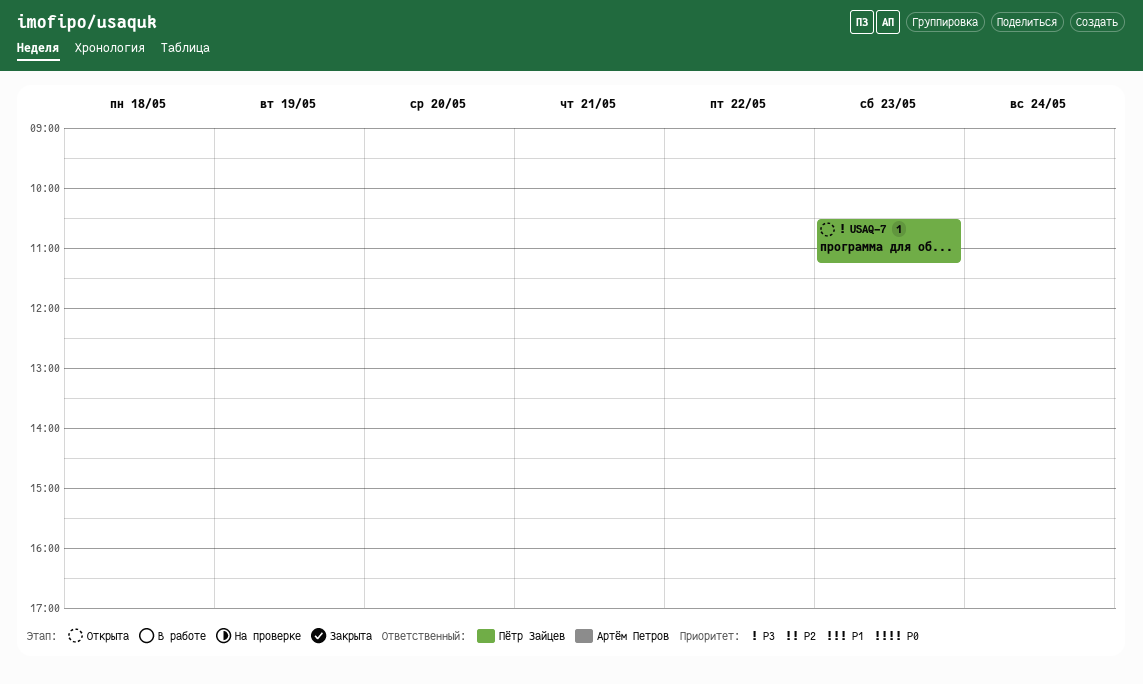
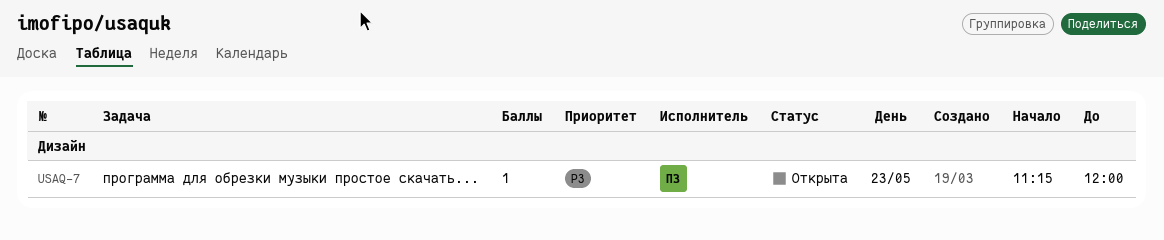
USAQ-7, begins: 10:30 -> 11:15
USAQ-7, ends: 11:15 -> 12:00

